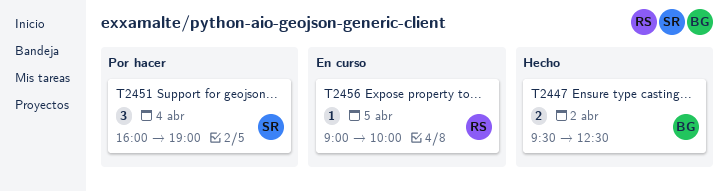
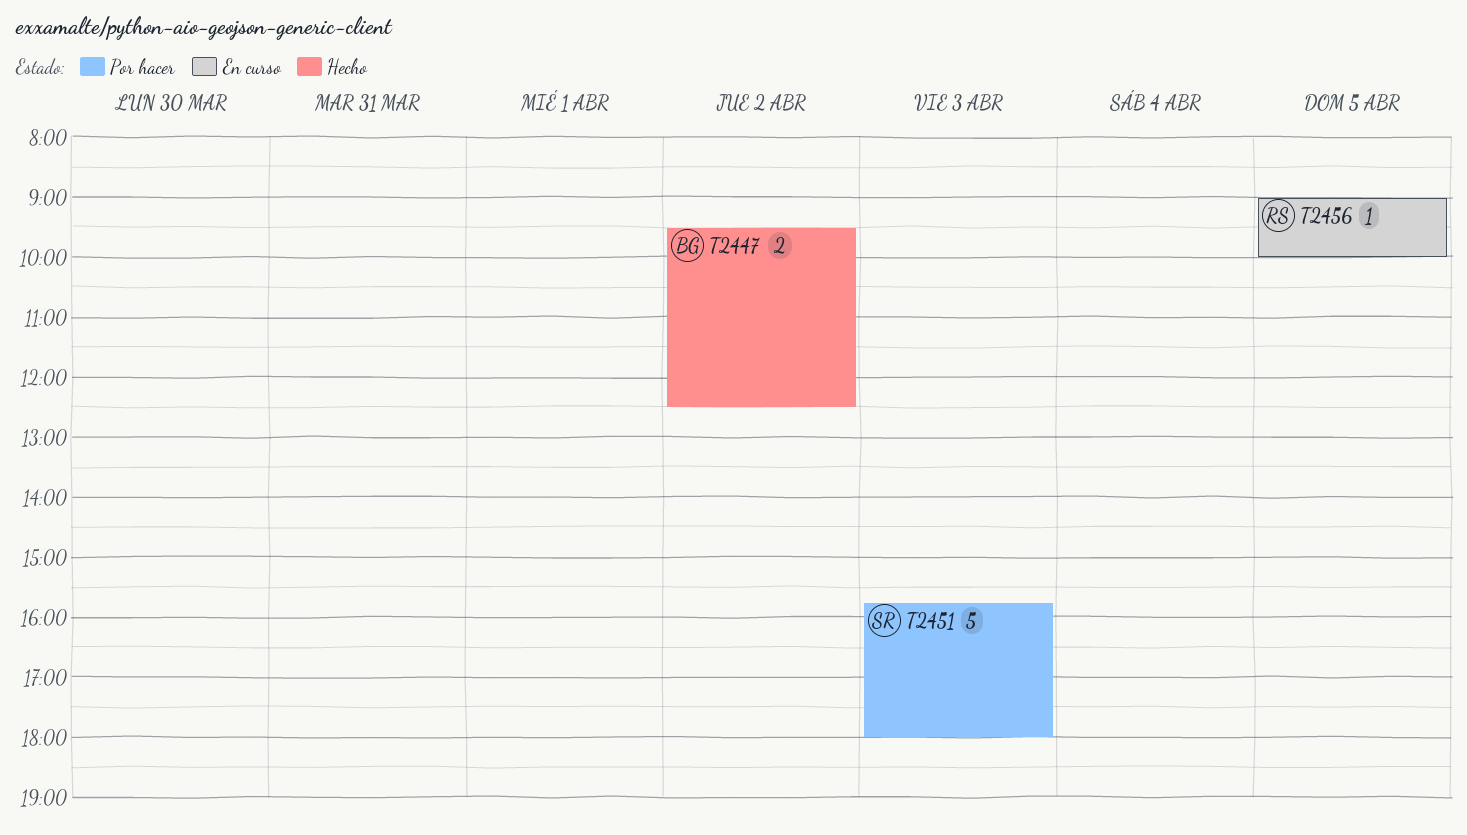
T2451, estimate: 3 -> 5
T2451, day: Apr 4 -> Apr 3
T2451, begins: 16:00 -> 15:45
T2451, ends: 19:00 -> 18:00

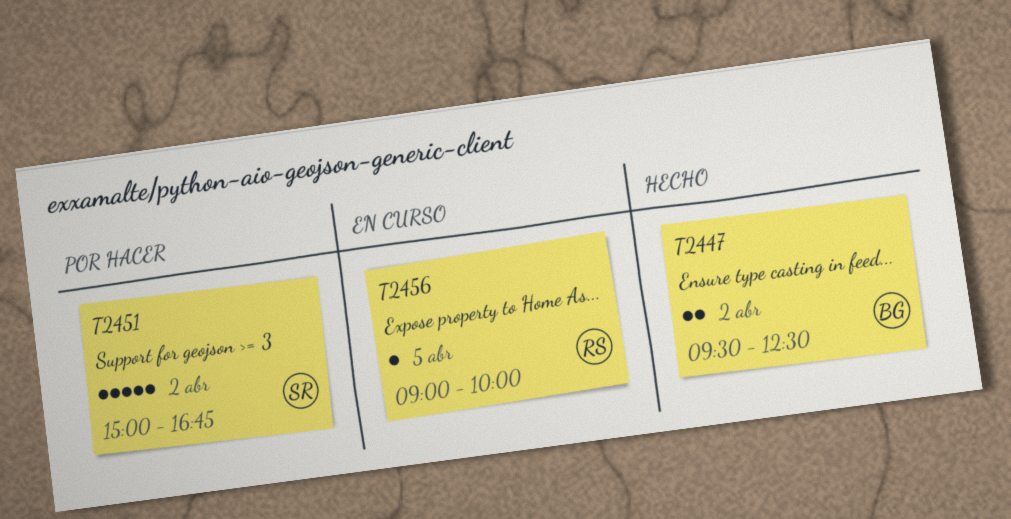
T2451, day: Apr 3 -> Apr 2
T2451, begins: 15:45 -> 15:00
T2451, ends: 18:00 -> 16:45

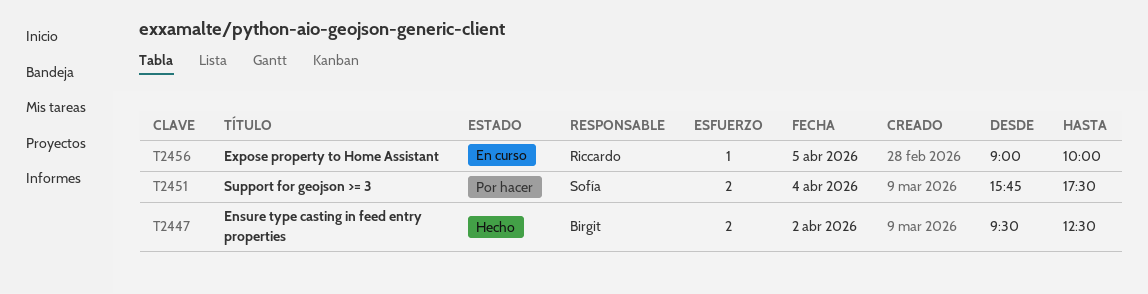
T2451, estimate: 5 -> 2
T2451, day: Apr 2 -> Apr 4
T2451, begins: 15:00 -> 15:45
T2451, ends: 16:45 -> 17:30

